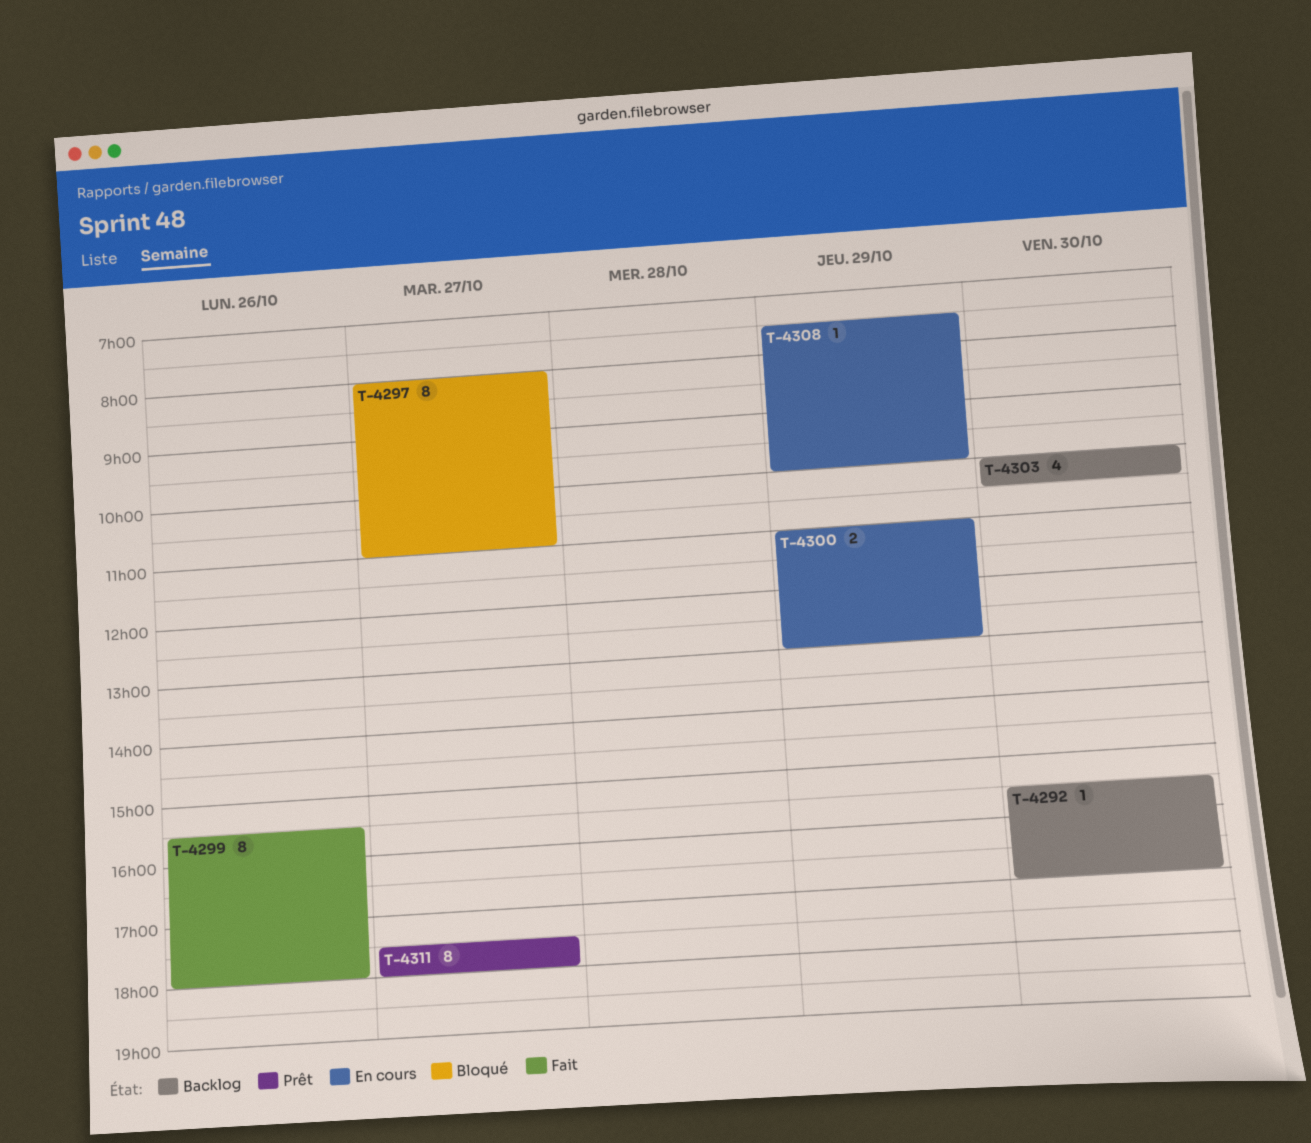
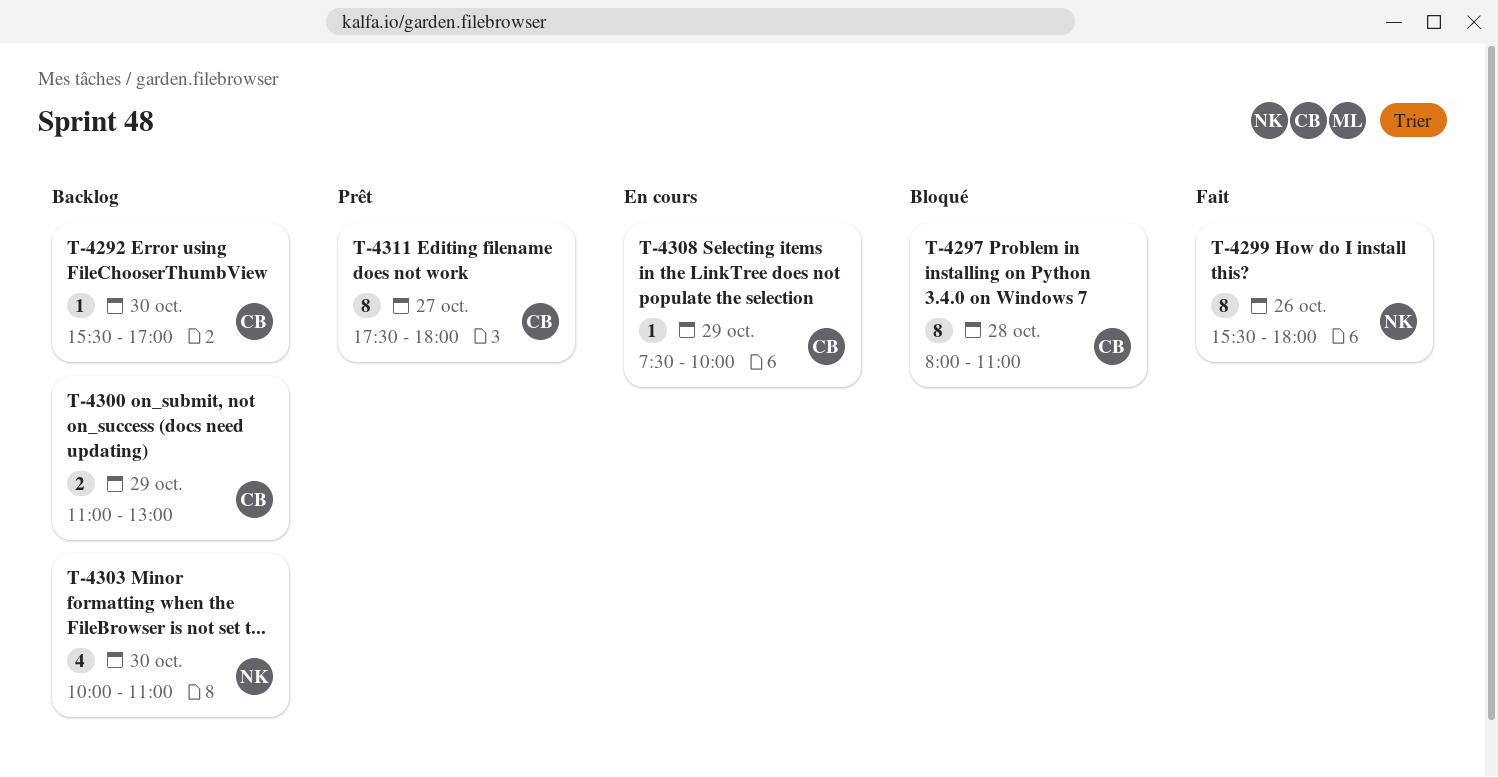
T-4297, day: Oct 27 -> Oct 28
T-4300, status: En cours -> Backlog
T-4303, ends: 10:30 -> 11:00

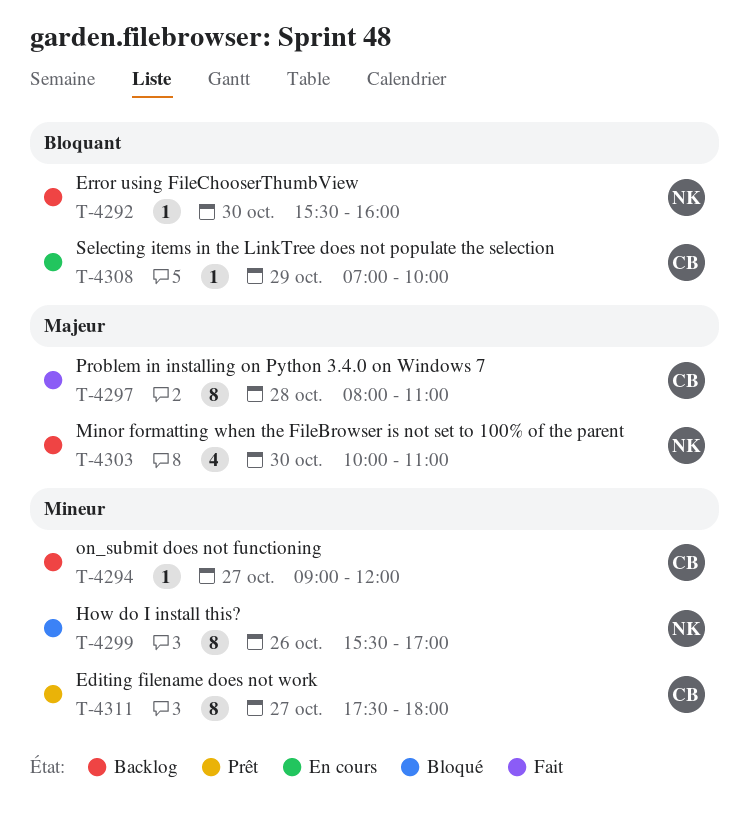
T-4292, owner: CB -> NK
T-4292, ends: 17:00 -> 16:00
T-4294: none -> present
T-4297, status: Bloqué -> Fait
T-4299, status: Fait -> Bloqué
T-4299, ends: 18:00 -> 17:00
T-4300: present -> none
T-4308, begins: 07:30 -> 07:00

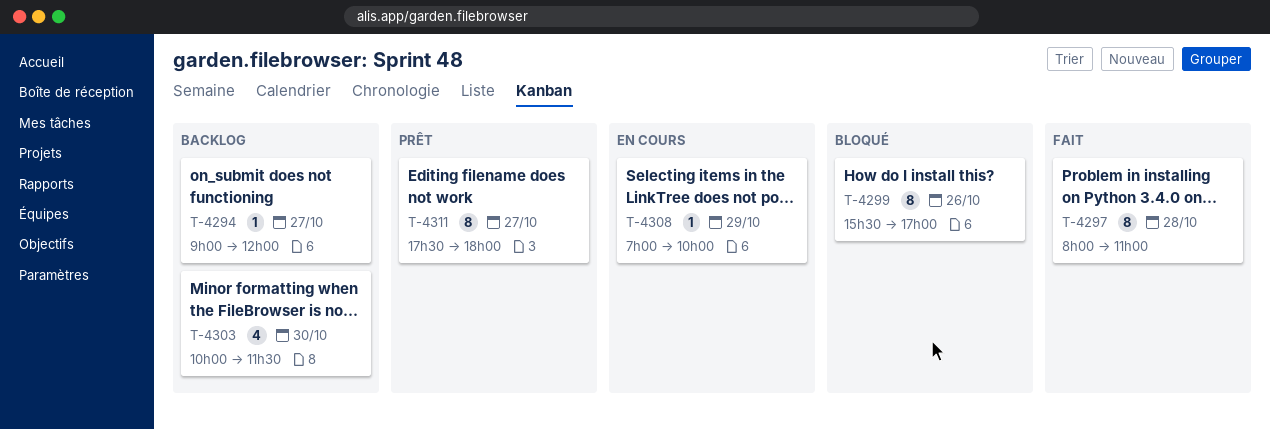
T-4292: present -> none
T-4303, ends: 11:00 -> 11:30

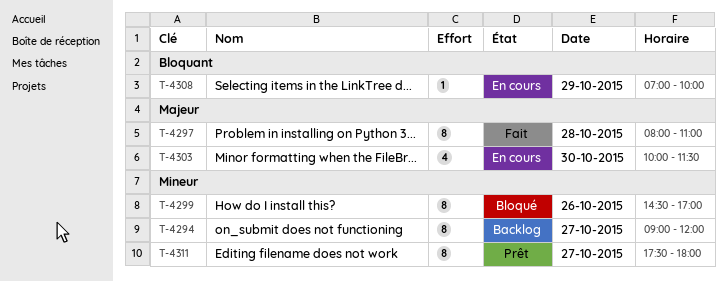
T-4294, estimate: 1 -> 8
T-4299, begins: 15:30 -> 14:30
T-4303, status: Backlog -> En cours

